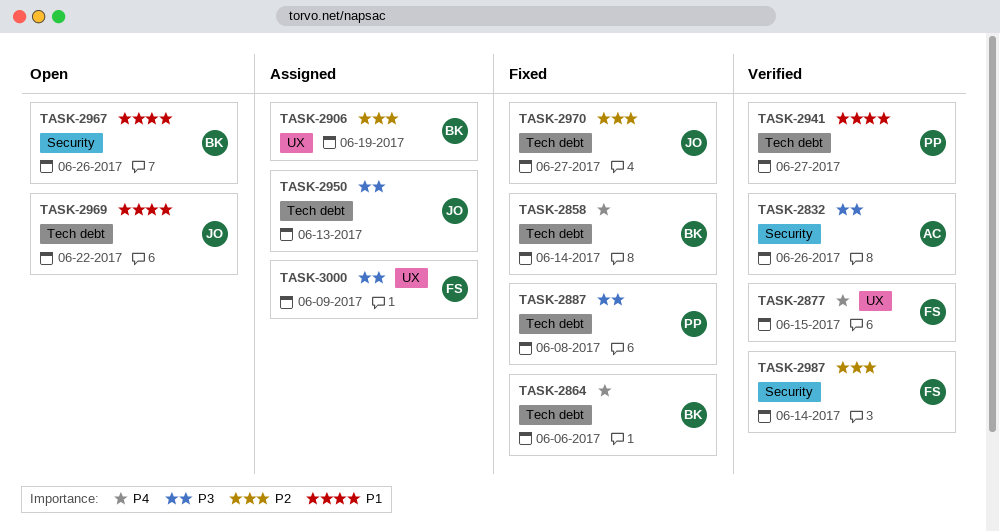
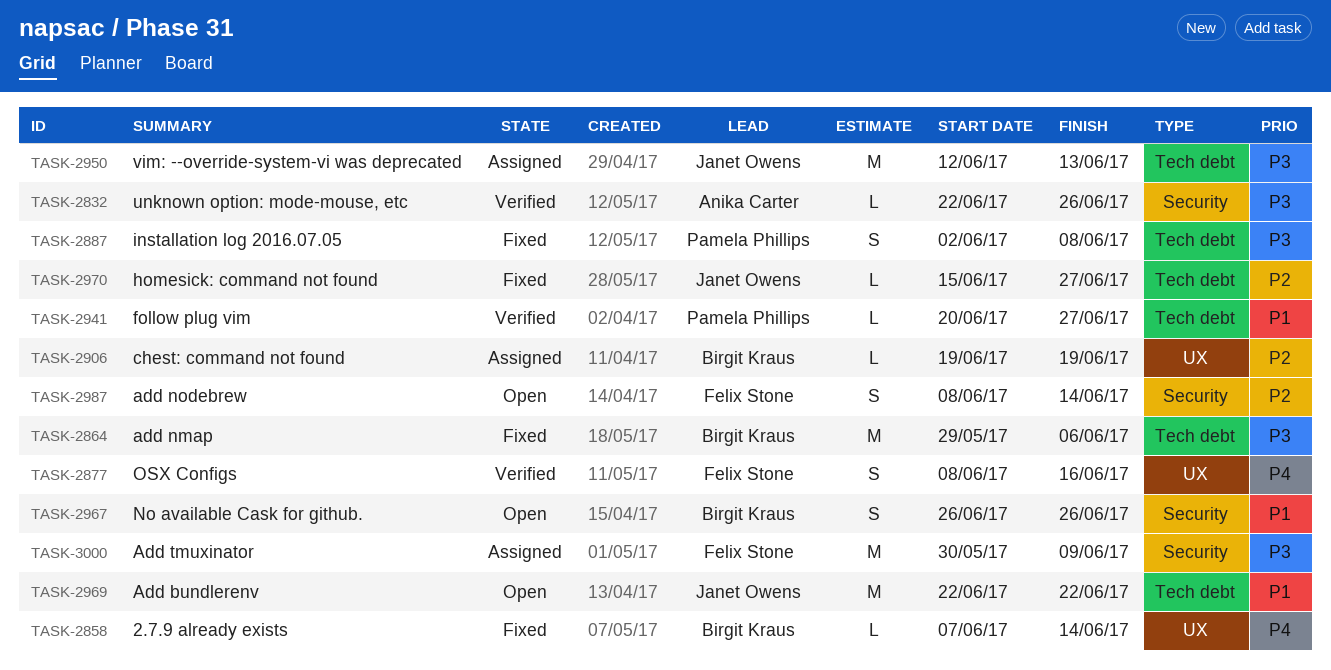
TASK-2858, label: Tech debt -> UX
TASK-2864, priority: P4 -> P3
TASK-2877, due: Jun 15 -> Jun 16
TASK-2987, status: Verified -> Open
TASK-3000, label: UX -> Security

